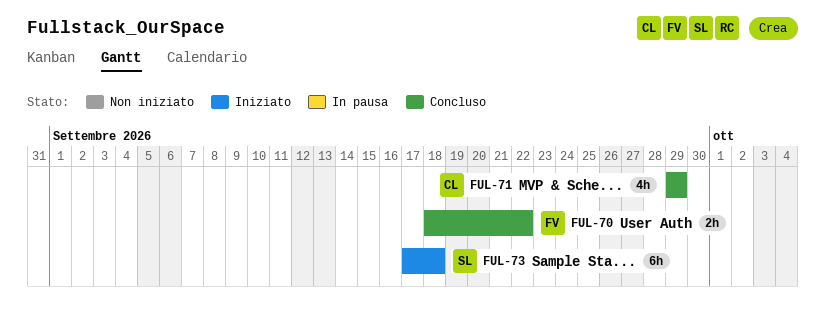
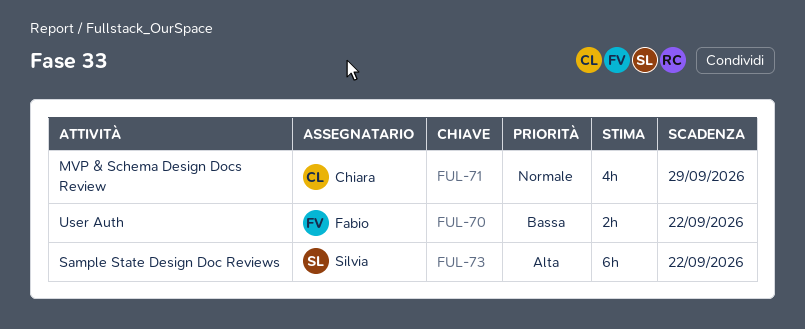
FUL-73, due: Sep 18 -> Sep 22

